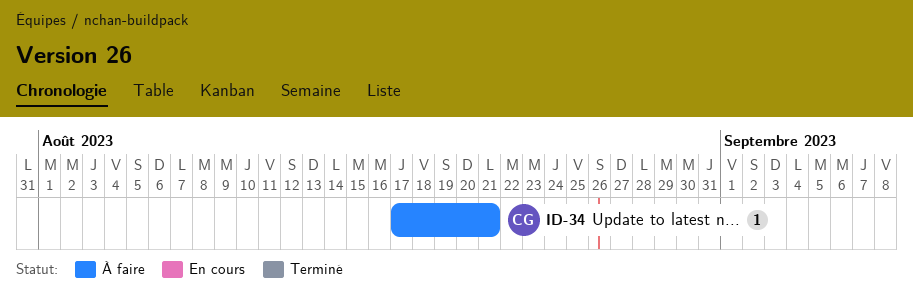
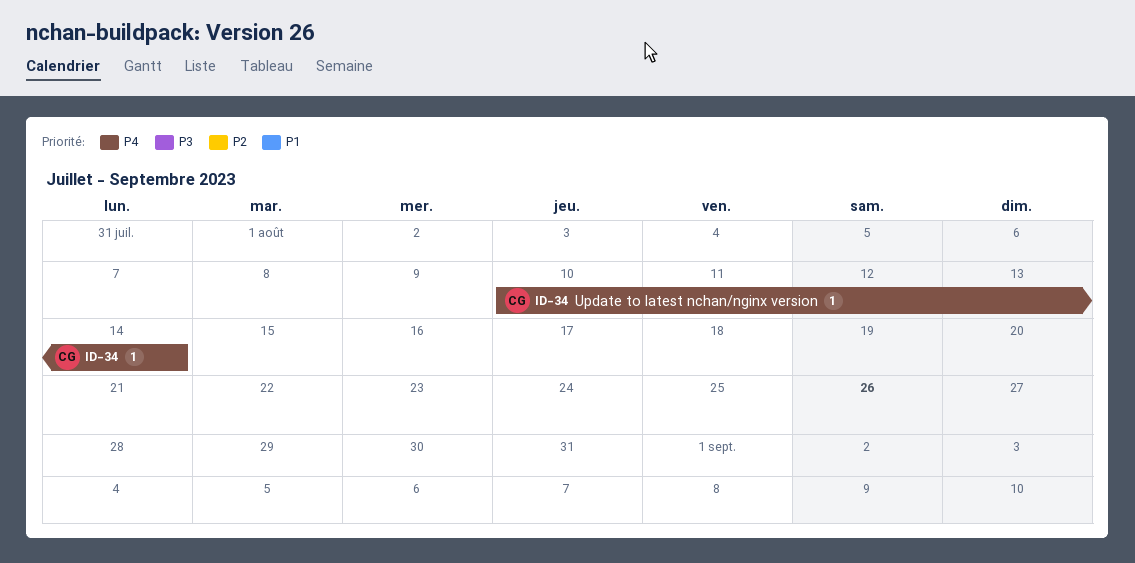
ID-34, start: Aug 17 -> Aug 10
ID-34, due: Aug 21 -> Aug 14

